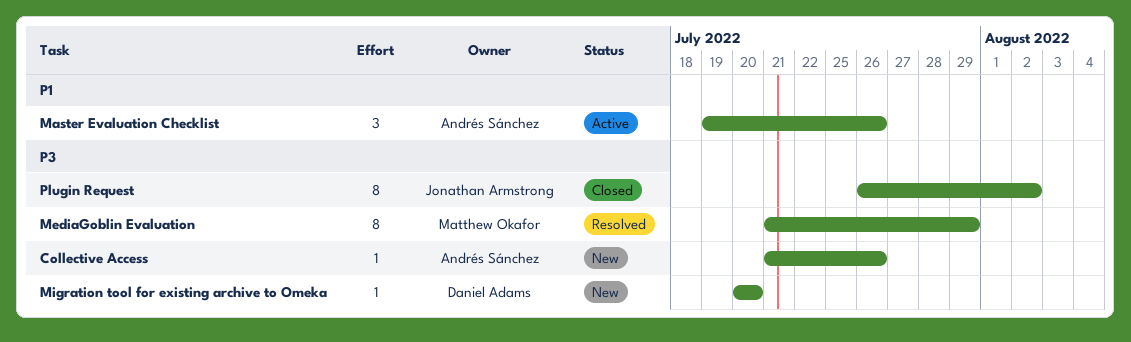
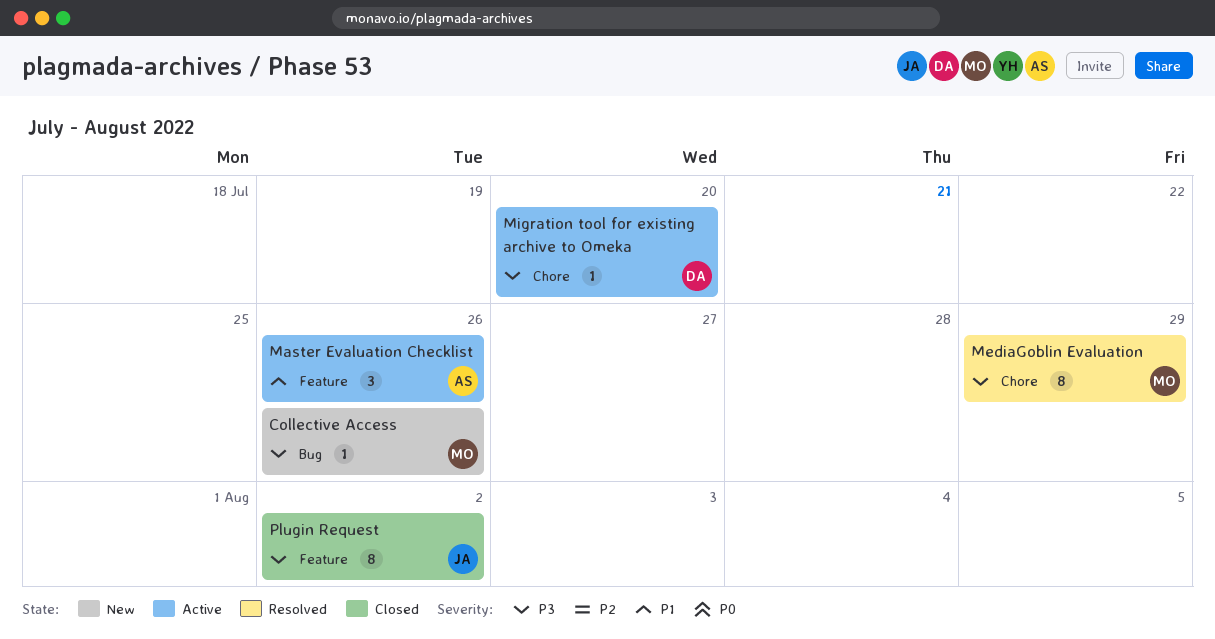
Collective Access, owner: Andrés Sánchez -> Matthew Okafor
Migration tool for existing archive to Omeka, status: New -> Active

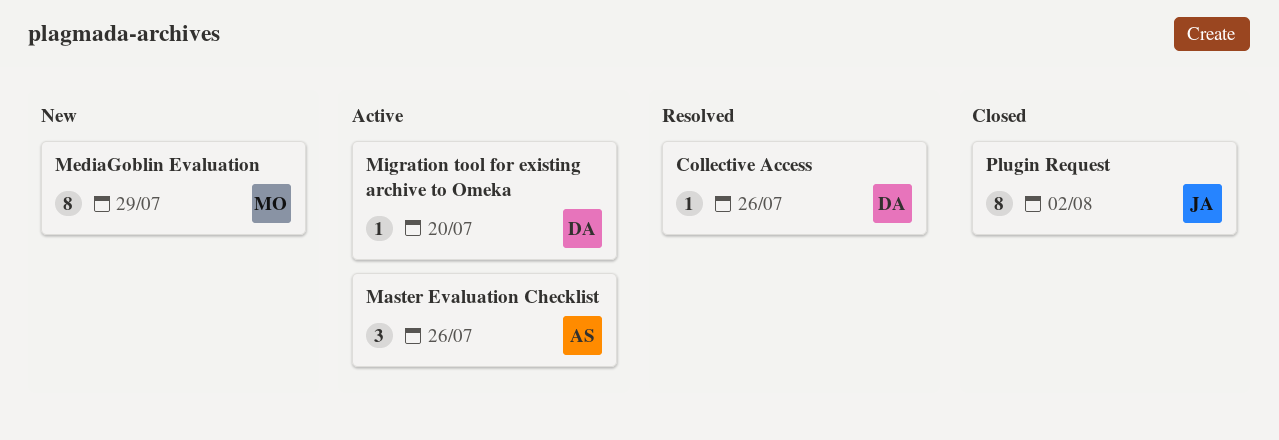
Collective Access, status: New -> Resolved
Collective Access, owner: MO -> DA
MediaGoblin Evaluation, status: Resolved -> New

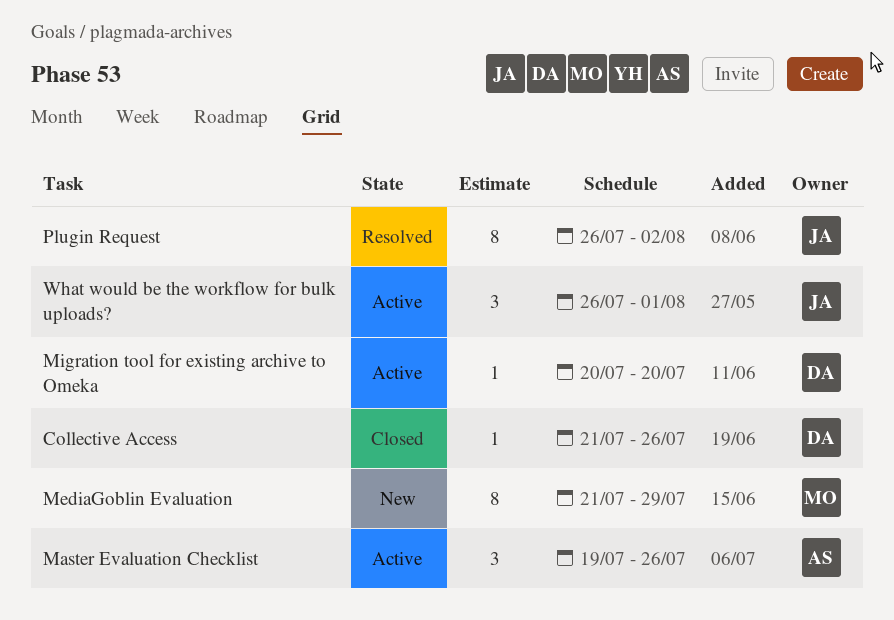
Collective Access, status: Resolved -> Closed
Plugin Request, status: Closed -> Resolved
What would be the workflow for bulk uploads?: none -> present

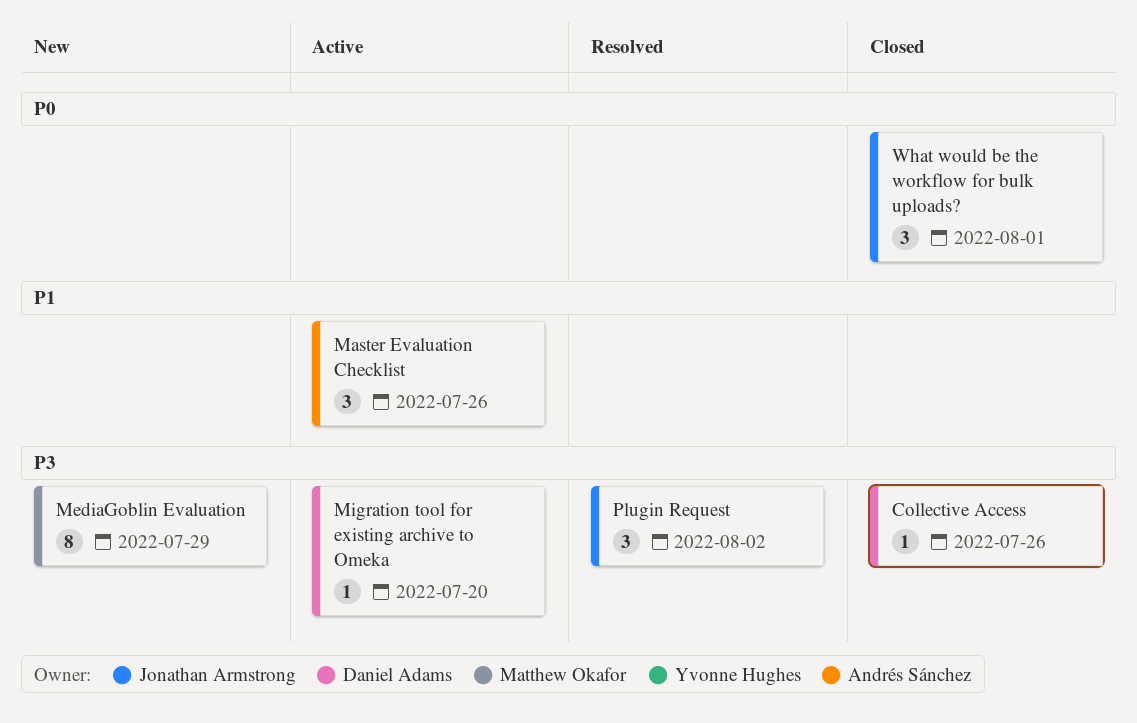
Plugin Request, estimate: 8 -> 3
What would be the workflow for bulk uploads?, status: Active -> Closed

